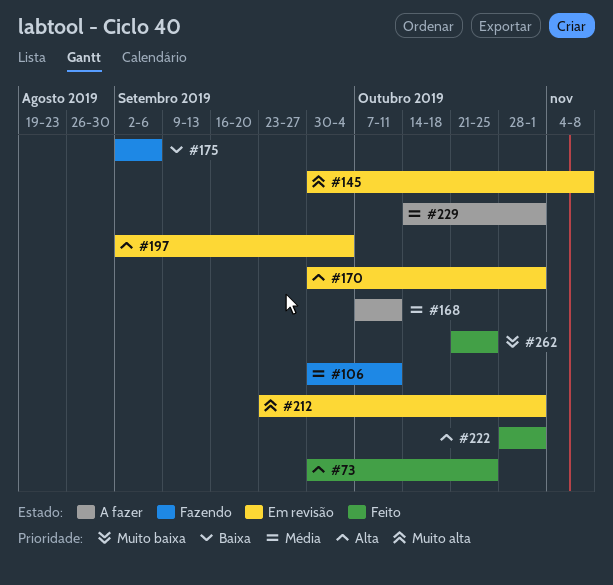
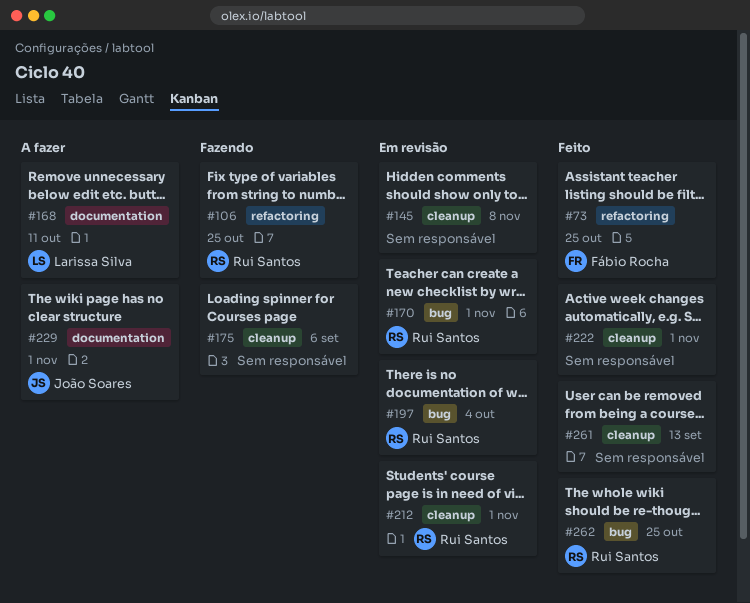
#106, due: Oct 11 -> Oct 25
#261: none -> present

